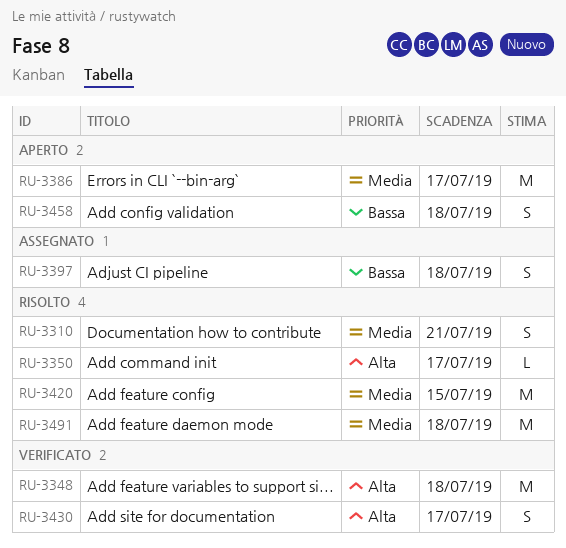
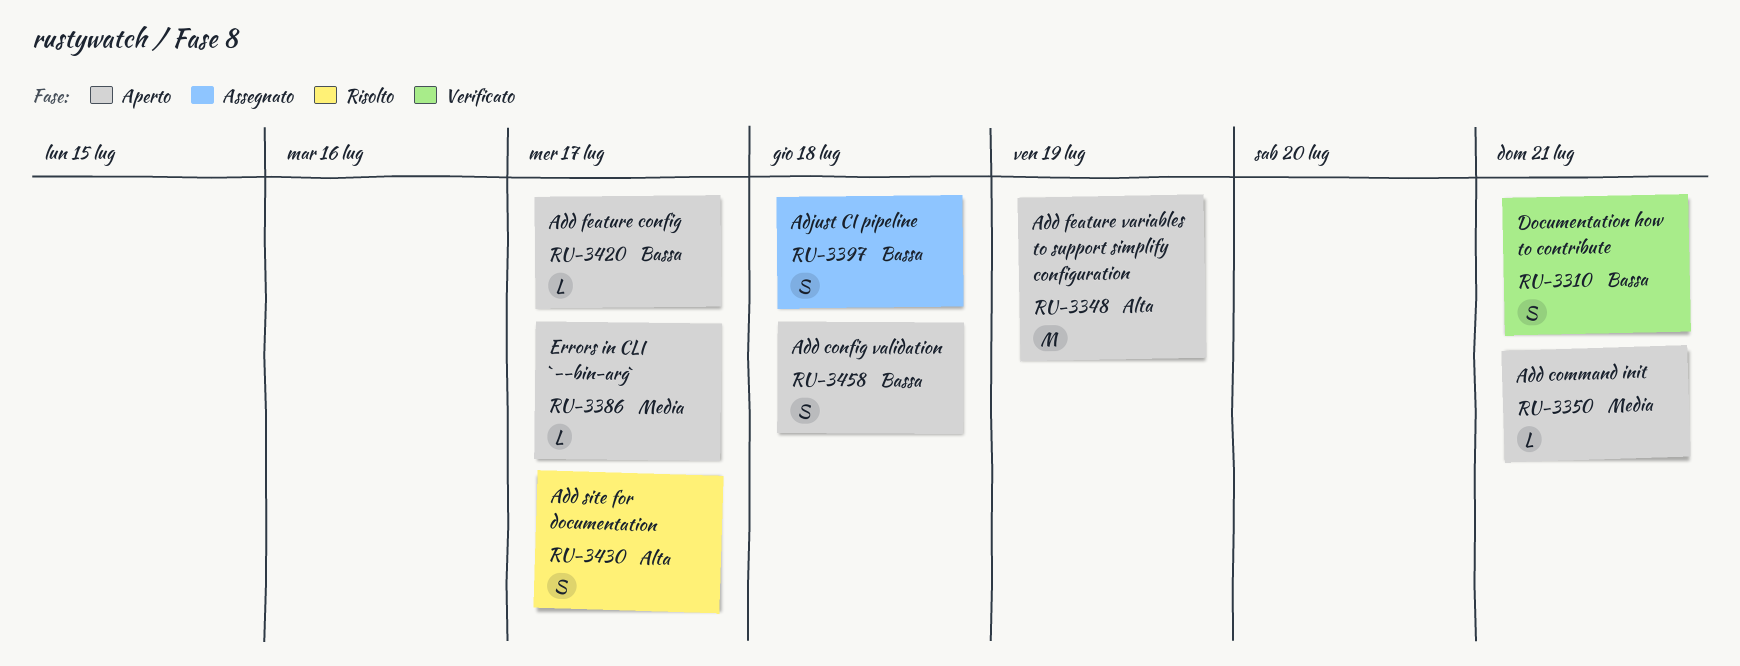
RU-3310, status: Risolto -> Verificato
RU-3310, priority: Media -> Bassa
RU-3348, status: Verificato -> Aperto
RU-3348, due: Jul 18 -> Jul 19
RU-3350, status: Risolto -> Aperto
RU-3350, priority: Alta -> Media
RU-3350, due: Jul 17 -> Jul 21
RU-3386, estimate: M -> L
RU-3420, status: Risolto -> Aperto
RU-3420, priority: Media -> Bassa
RU-3420, estimate: M -> L
RU-3420, due: Jul 15 -> Jul 17
RU-3430, status: Verificato -> Risolto
RU-3491: present -> none

